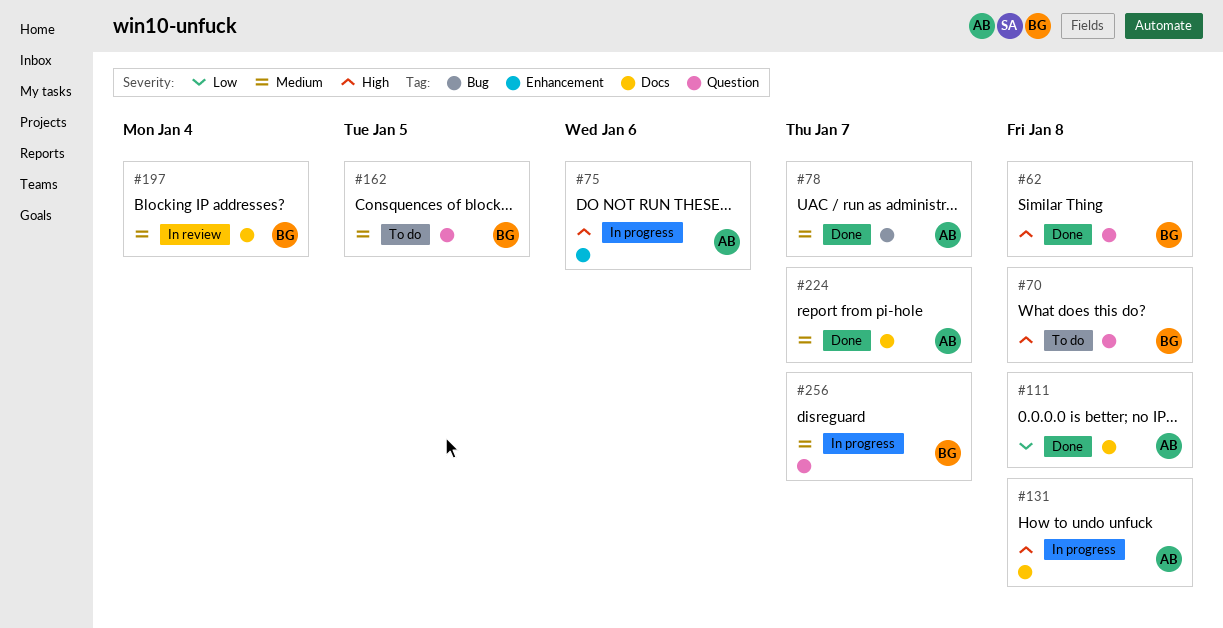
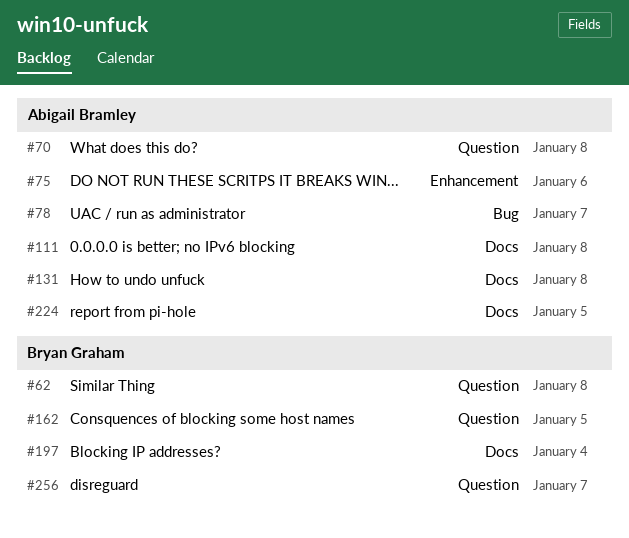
#70, owner: Bryan Graham -> Abigail Bramley
#224, due: Jan 7 -> Jan 5

